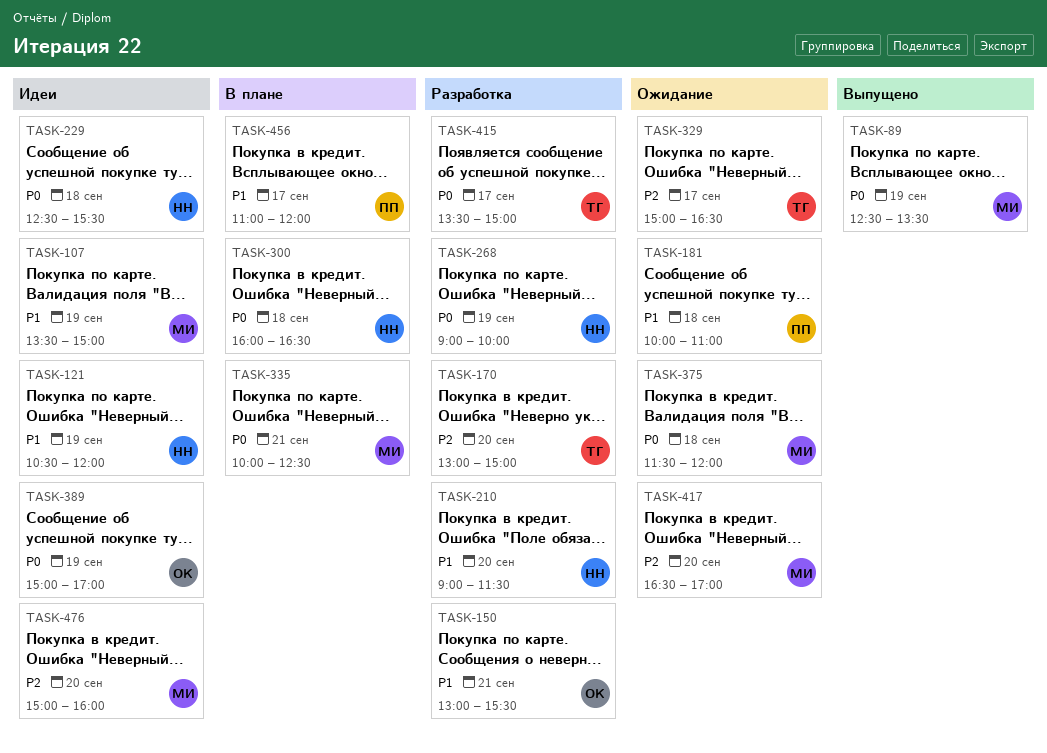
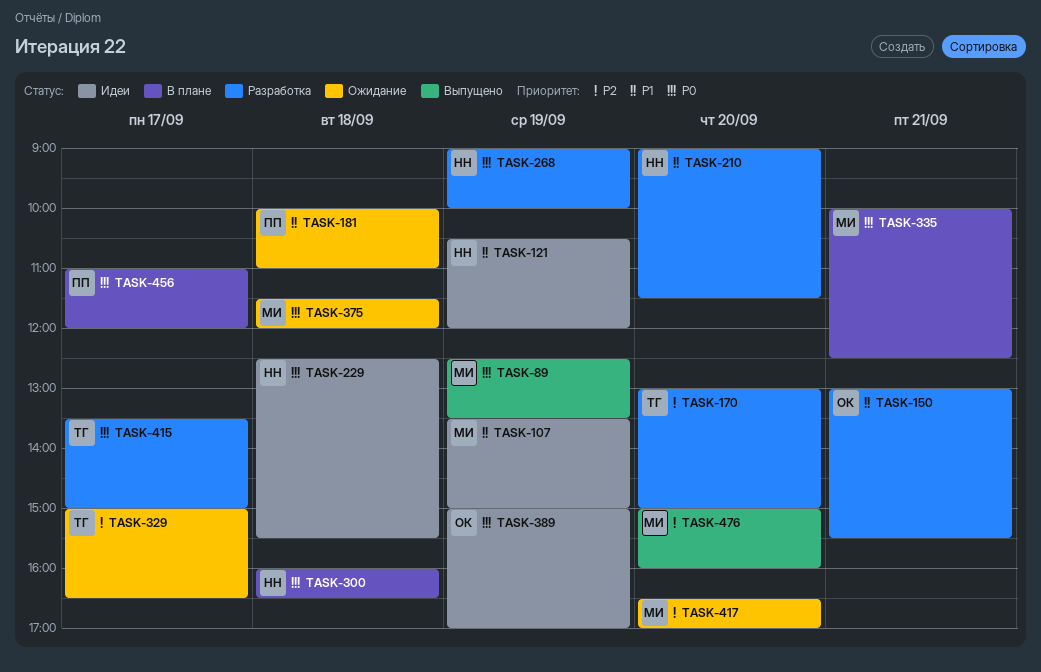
TASK-456, priority: P1 -> P0
TASK-476, status: Идеи -> Выпущено

